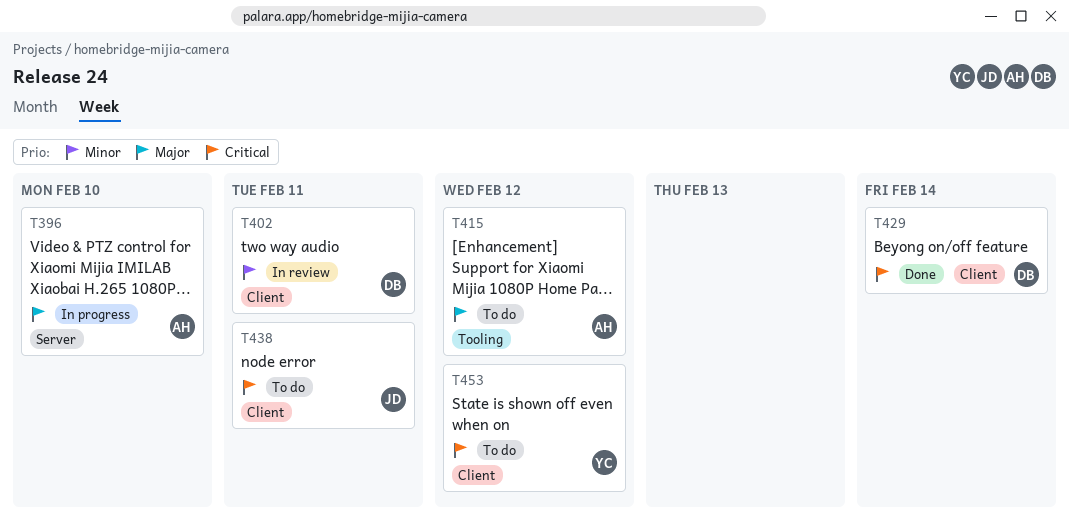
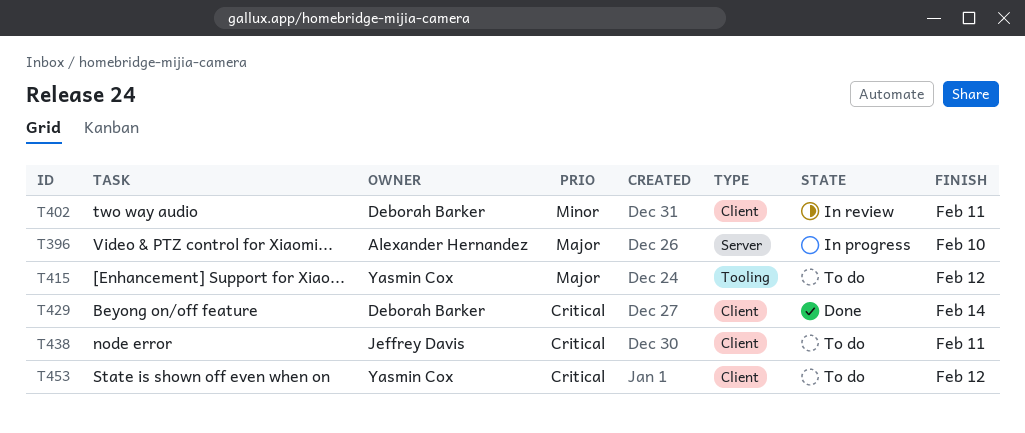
T415, owner: Alexander Hernandez -> Yasmin Cox

